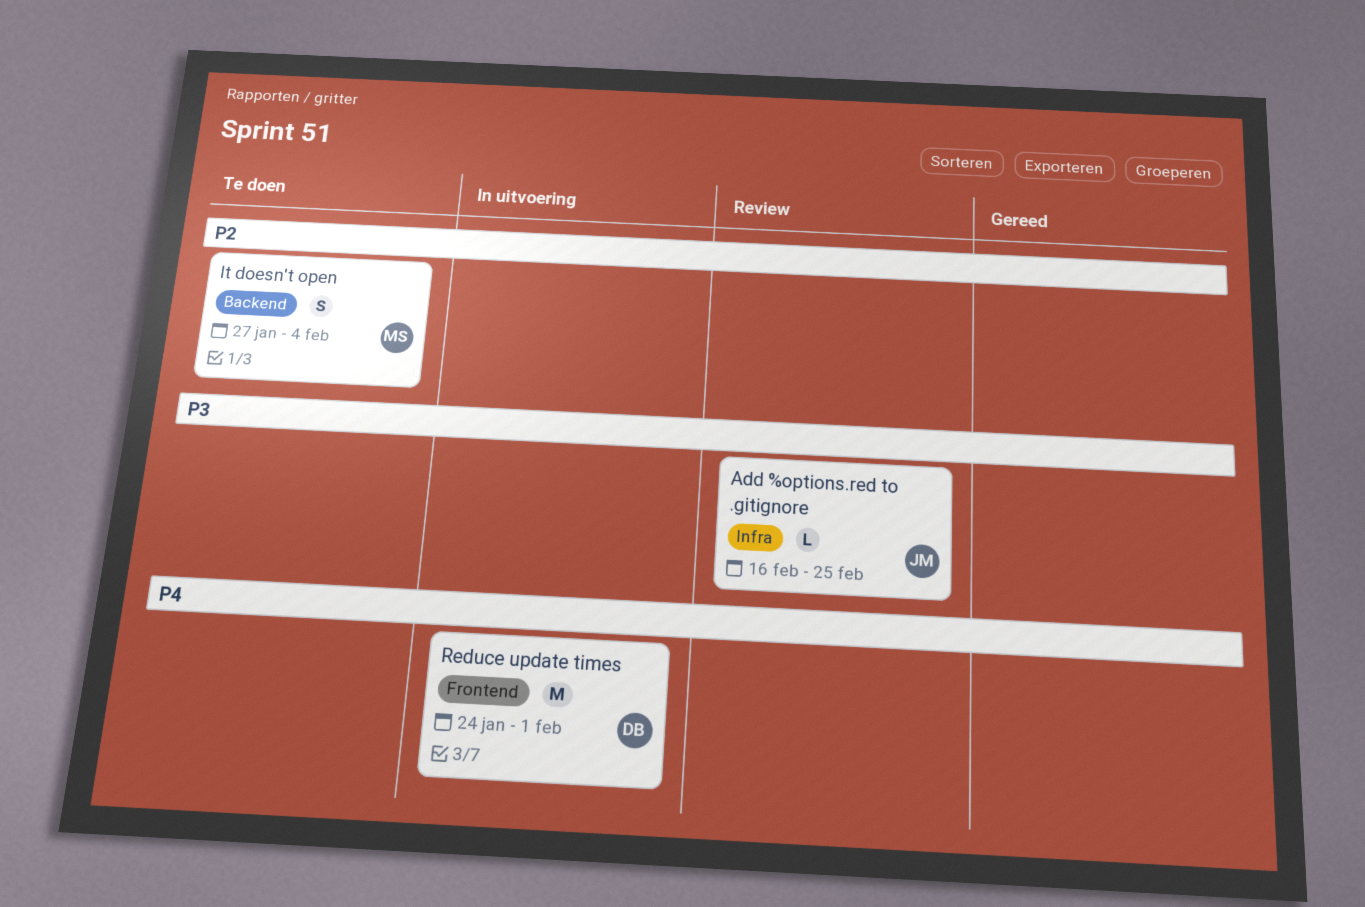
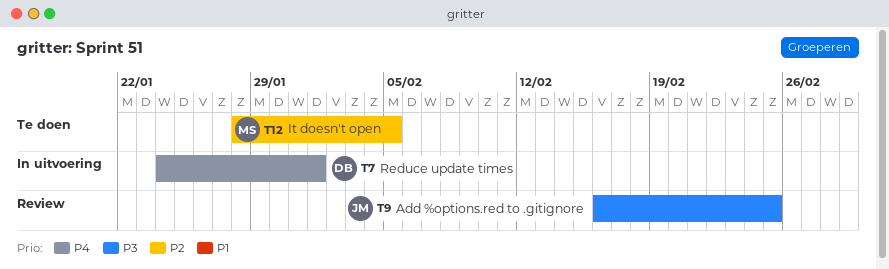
It doesn't open, start: Jan 27 -> Jan 28
It doesn't open, due: Feb 4 -> Feb 5

